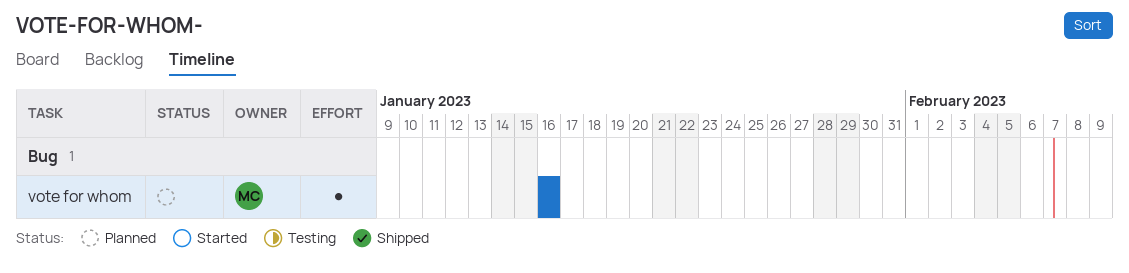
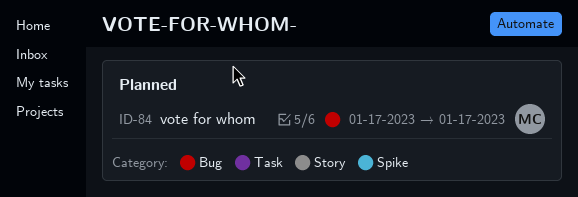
vote for whom, start: Jan 16 -> Jan 17
vote for whom, due: Jan 16 -> Jan 17

